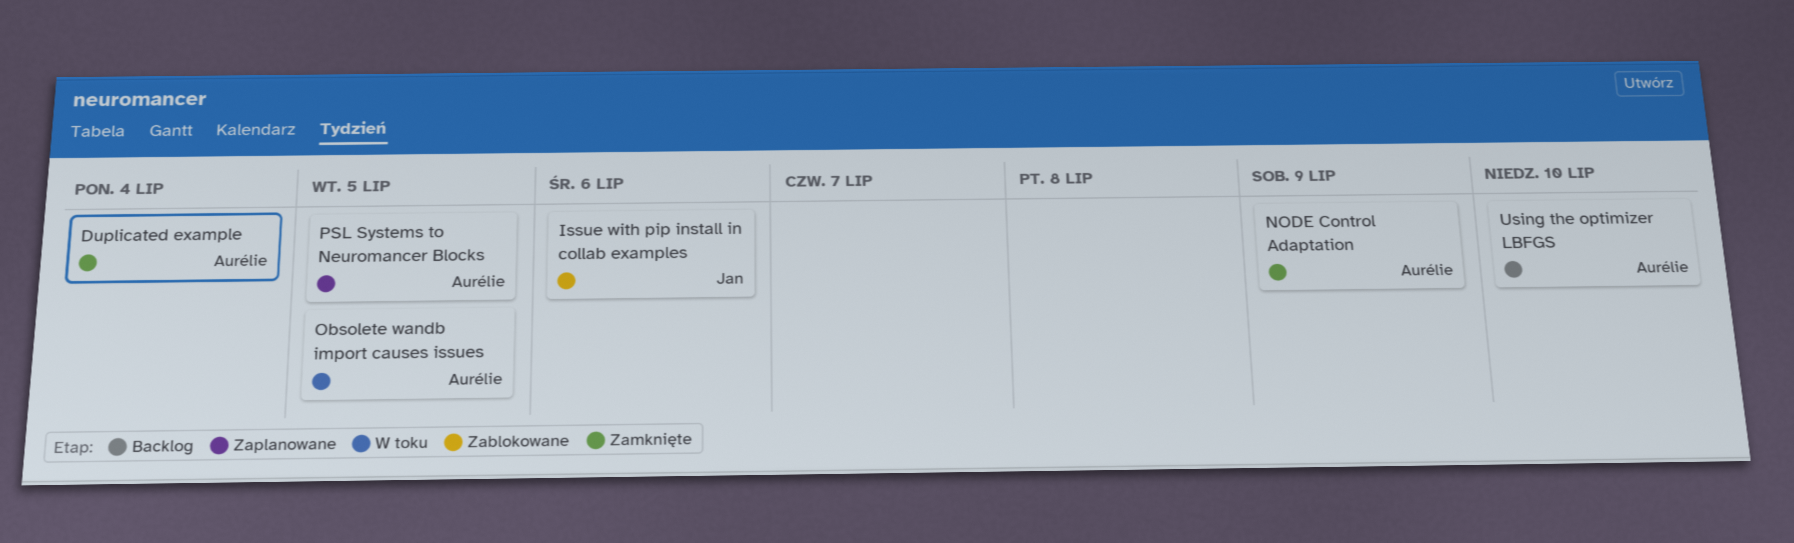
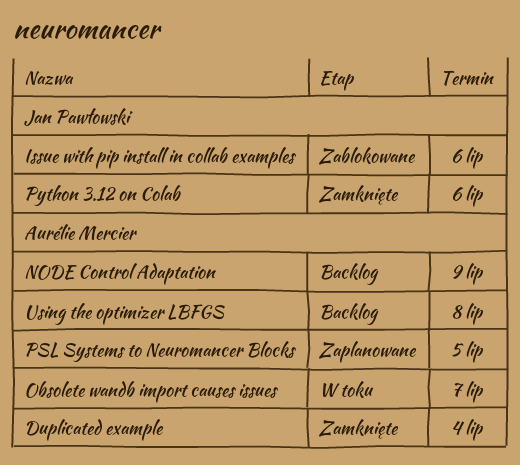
NODE Control Adaptation, status: Zamknięte -> Backlog
Obsolete wandb import causes issues, due: Jul 5 -> Jul 7
Python 3.12 on Colab: none -> present
Using the optimizer LBFGS, due: Jul 10 -> Jul 8

